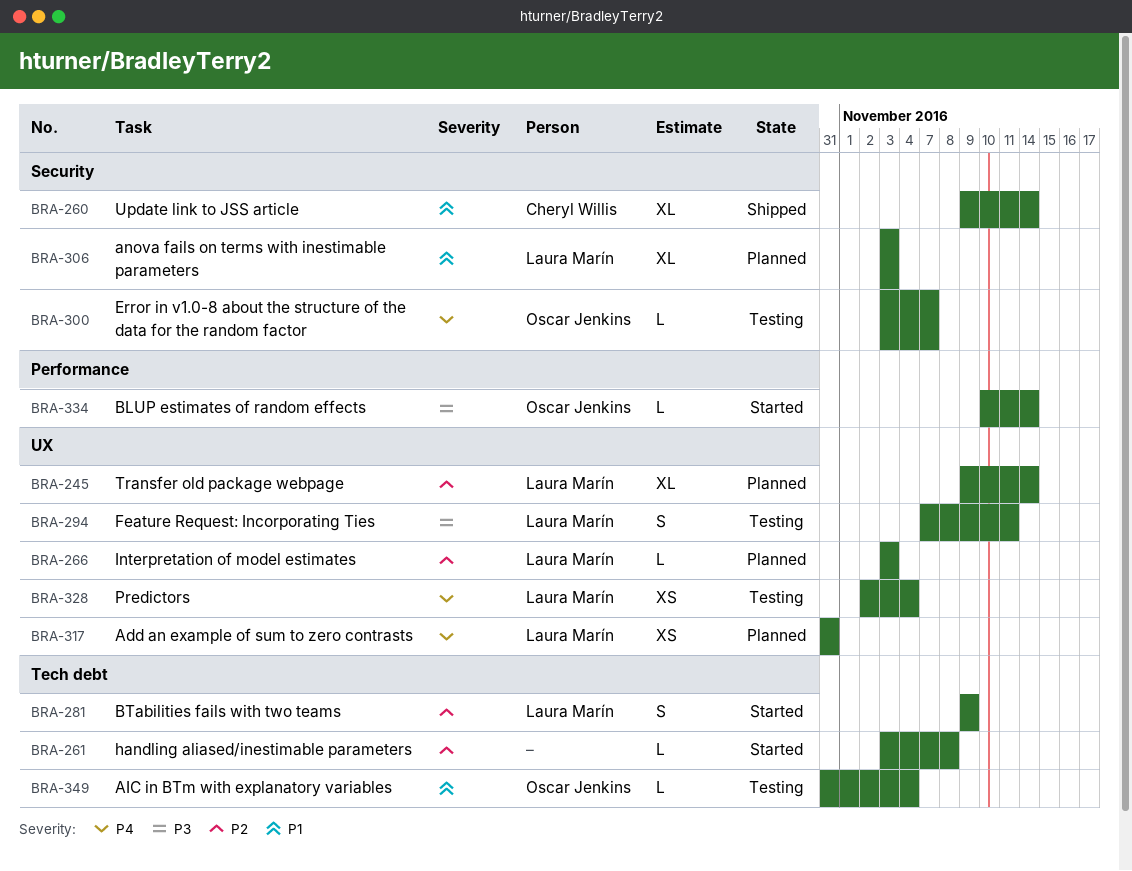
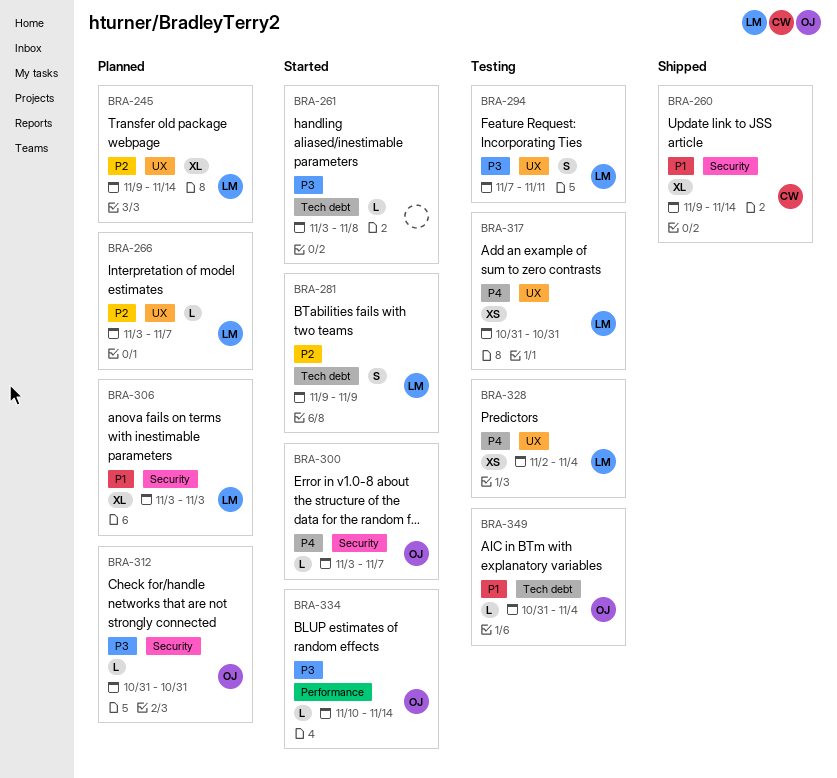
BRA-261, priority: P2 -> P3
BRA-266, due: Nov 3 -> Nov 7
BRA-300, status: Testing -> Started
BRA-312: none -> present
BRA-317, status: Planned -> Testing

